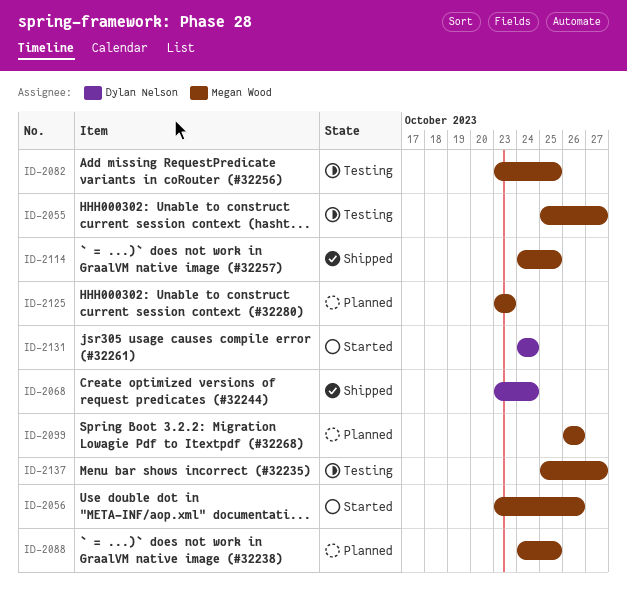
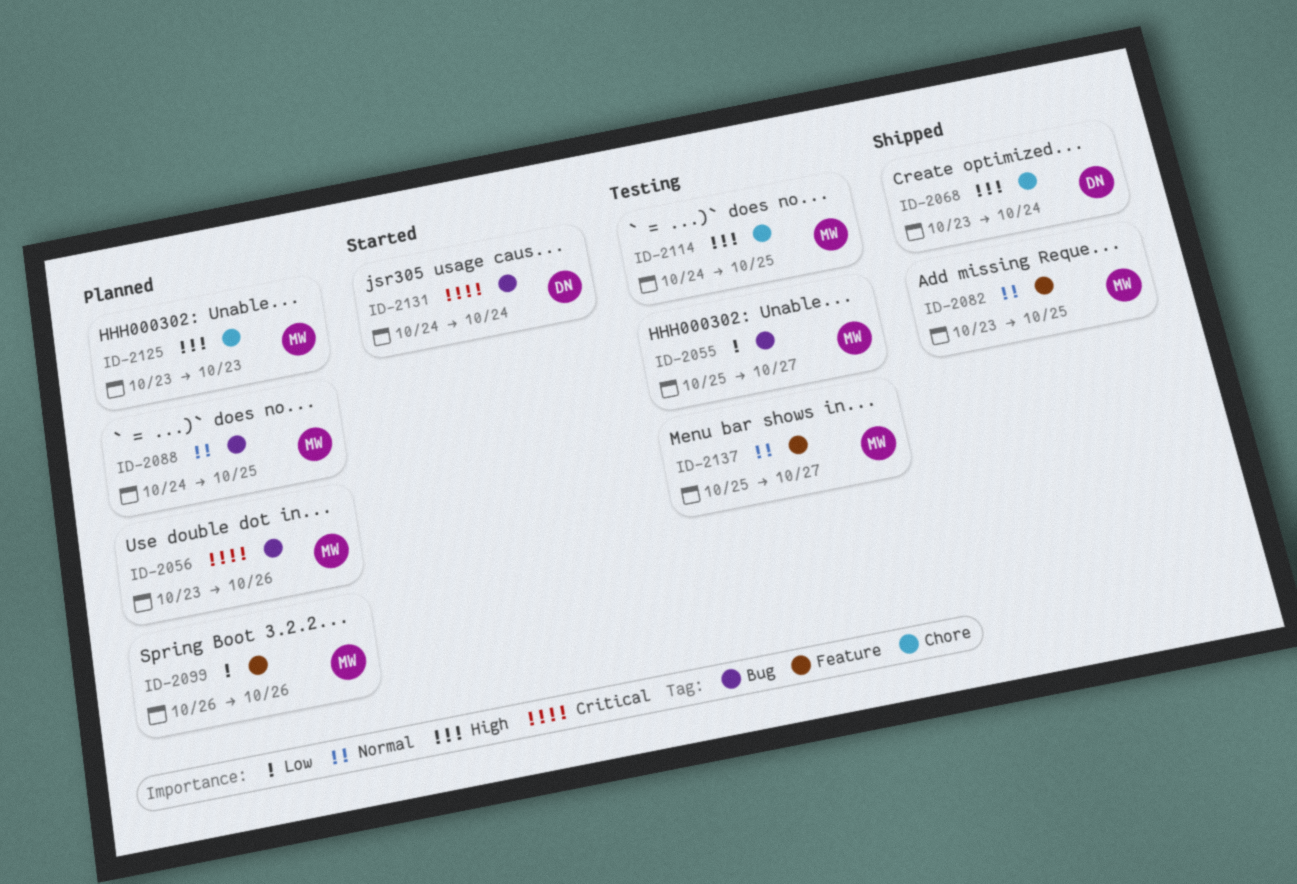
ID-2056, status: Started -> Planned
ID-2082, status: Testing -> Shipped
ID-2114, status: Shipped -> Testing

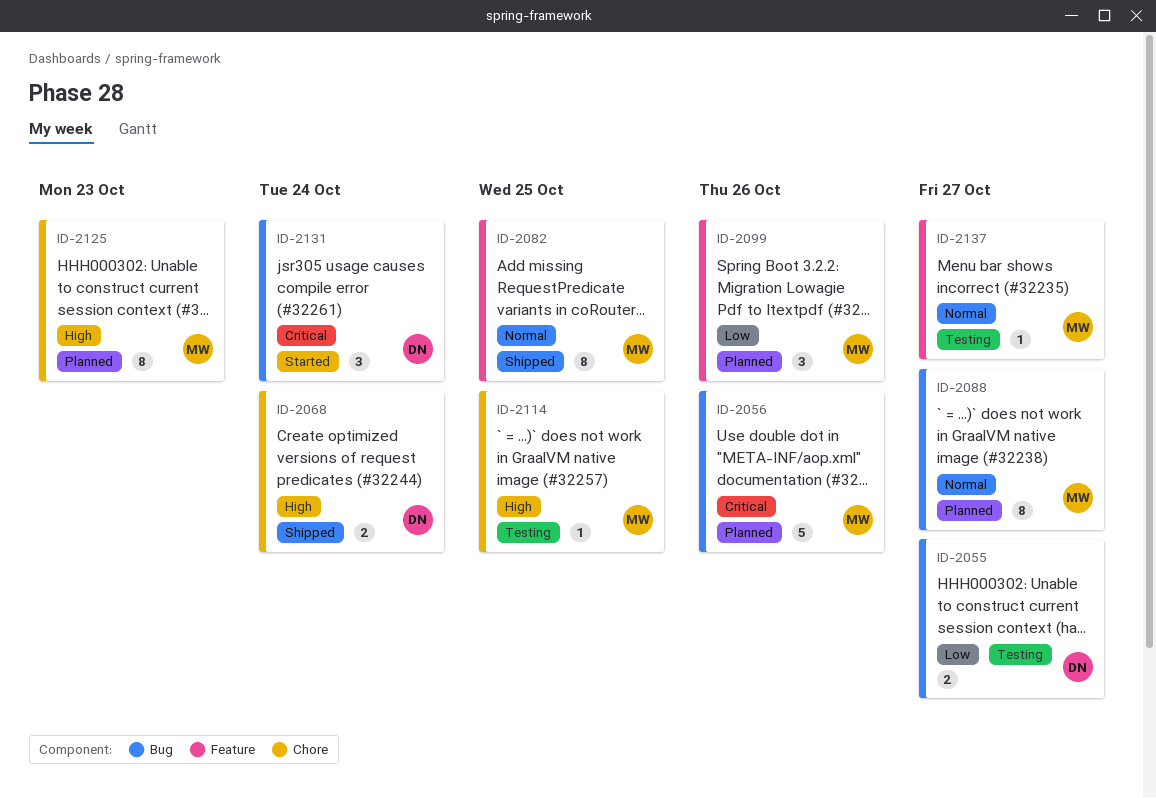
ID-2055, owner: MW -> DN
ID-2088, due: Oct 25 -> Oct 27

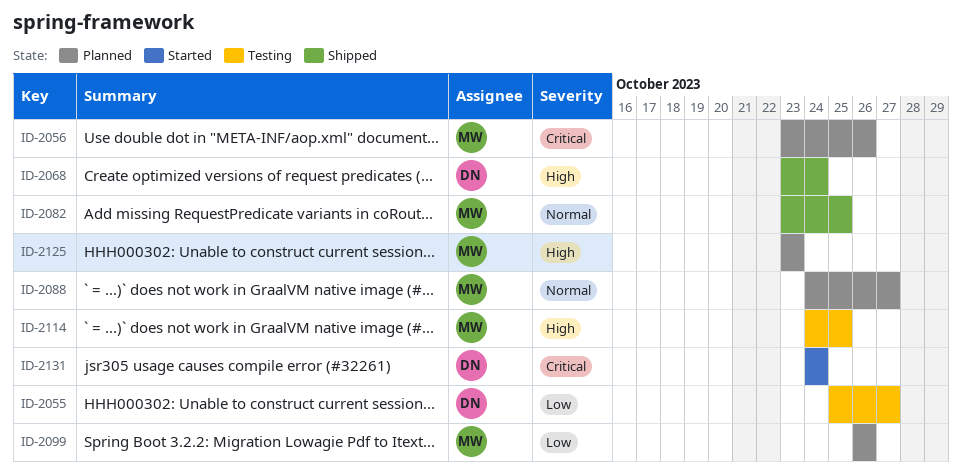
ID-2137: present -> none

